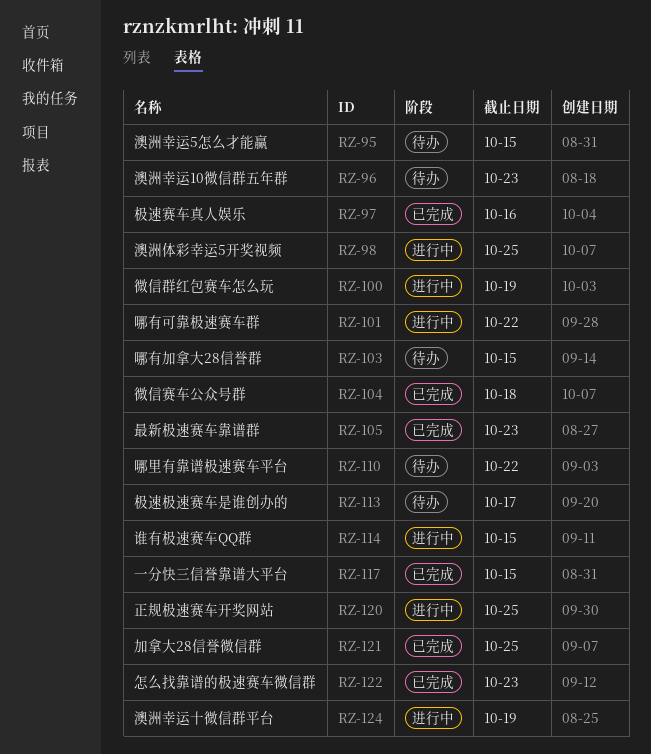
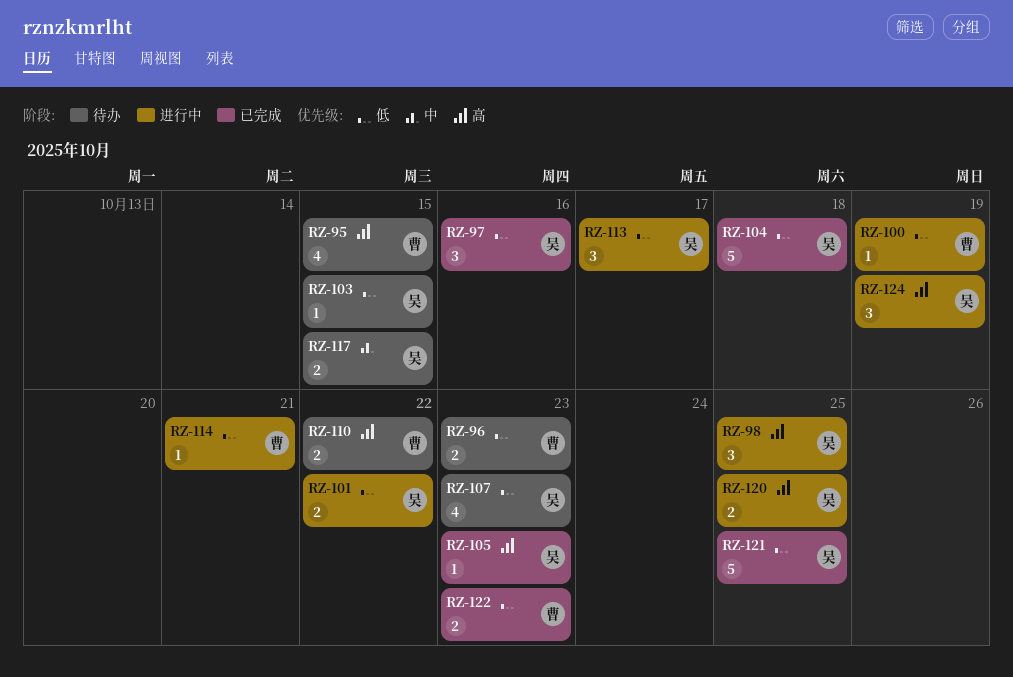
RZ-107: none -> present
RZ-113, status: 待办 -> 进行中
RZ-114, due: Oct 15 -> Oct 21
RZ-117, status: 已完成 -> 待办

